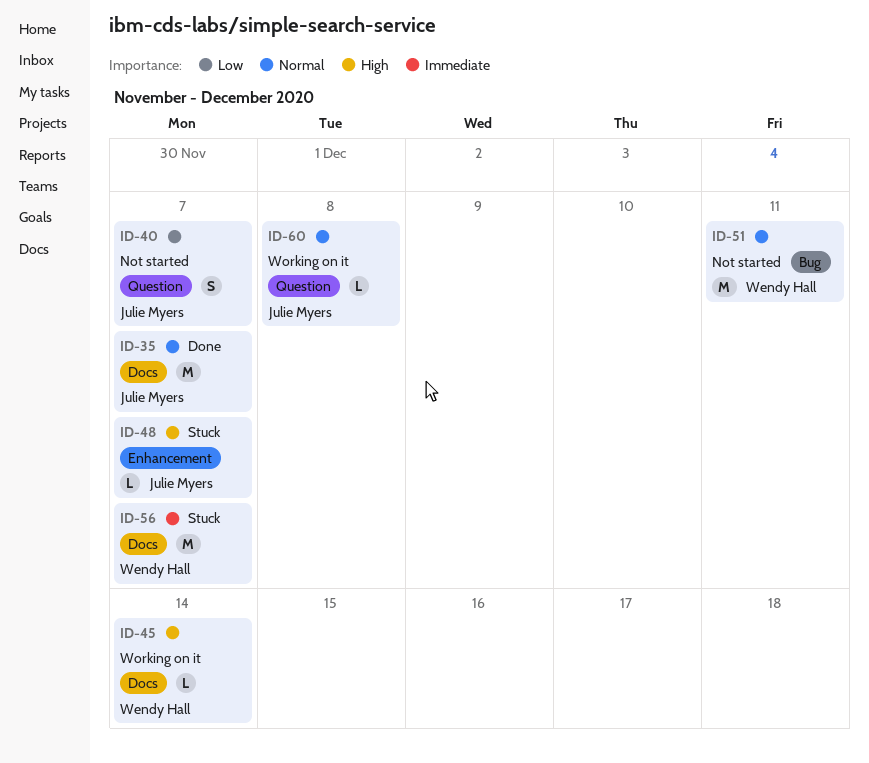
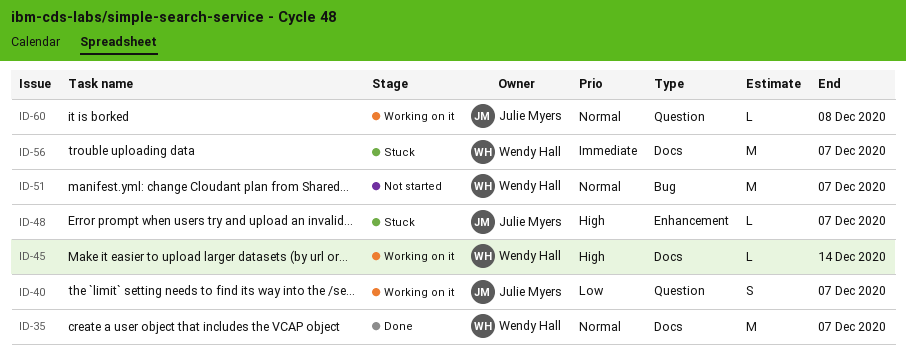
ID-35, owner: Julie Myers -> Wendy Hall
ID-40, status: Not started -> Working on it
ID-51, due: Dec 11 -> Dec 7

